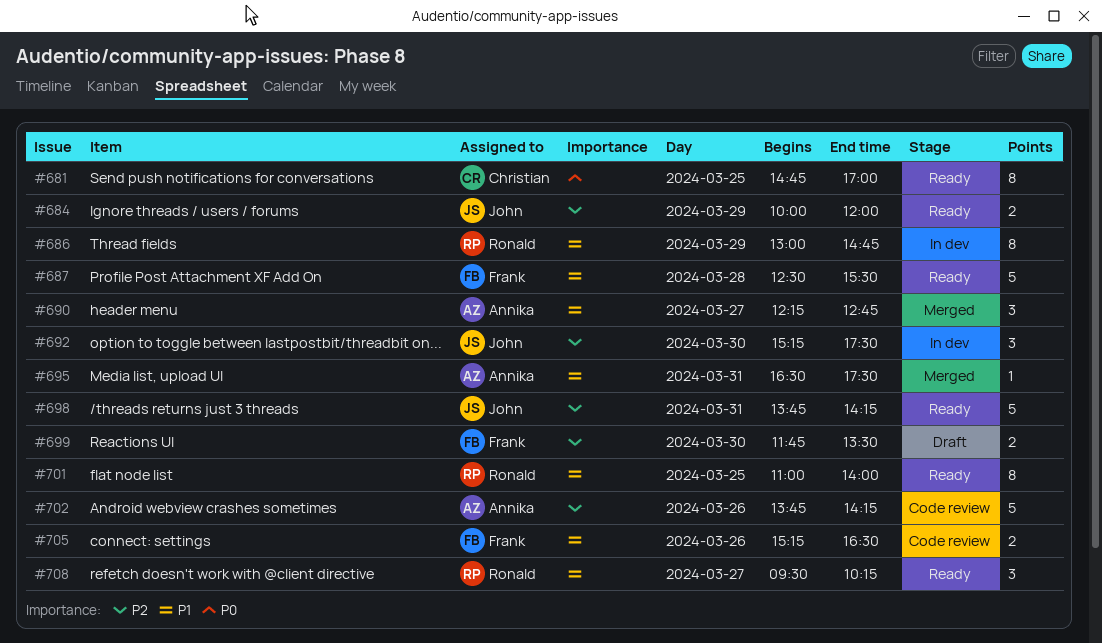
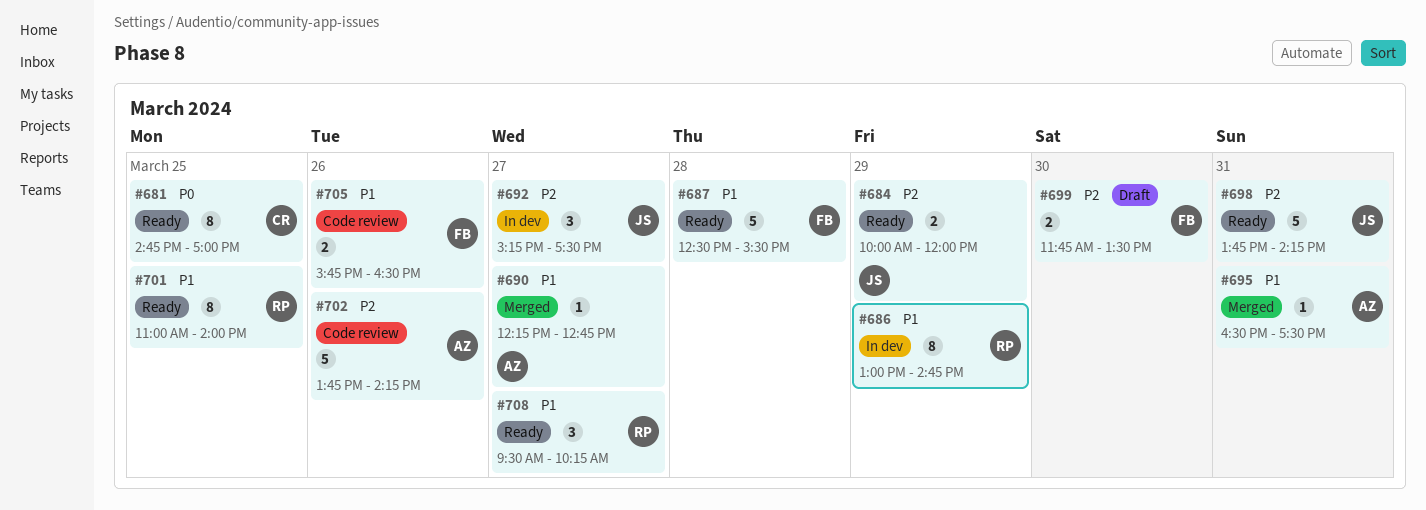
#690, estimate: 3 -> 1
#692, day: Mar 30 -> Mar 27
#705, begins: 15:15 -> 15:45

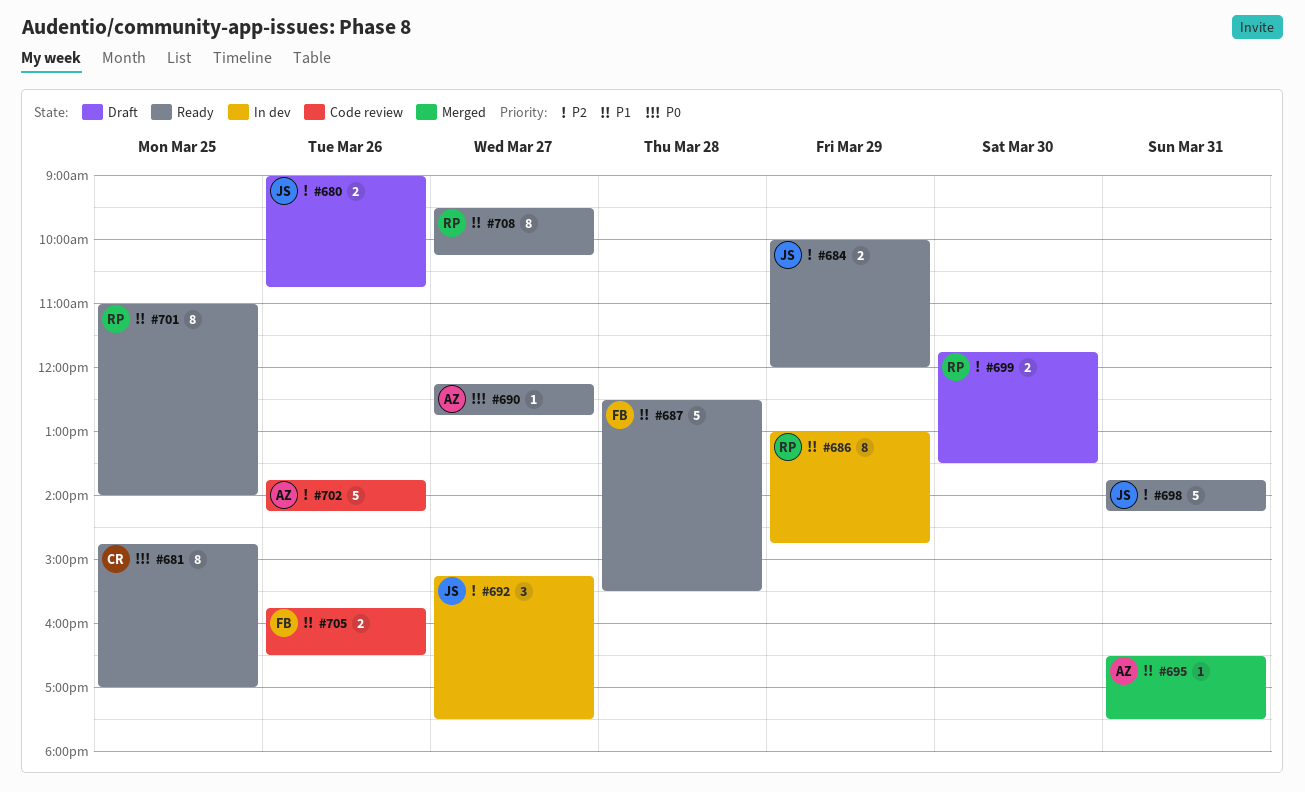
#680: none -> present
#690, status: Merged -> Ready
#690, priority: P1 -> P0
#699, owner: FB -> RP
#708, estimate: 3 -> 8

